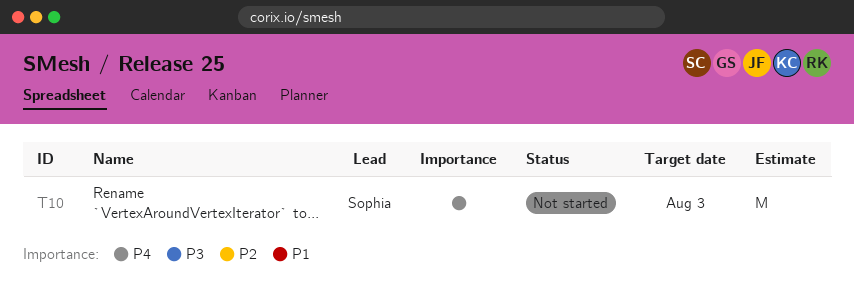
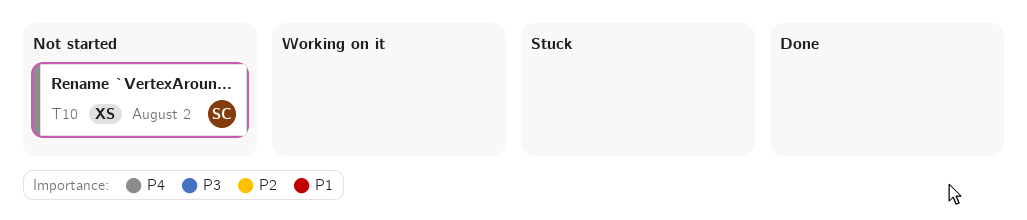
T10, estimate: M -> XS
T10, due: Aug 3 -> Aug 2

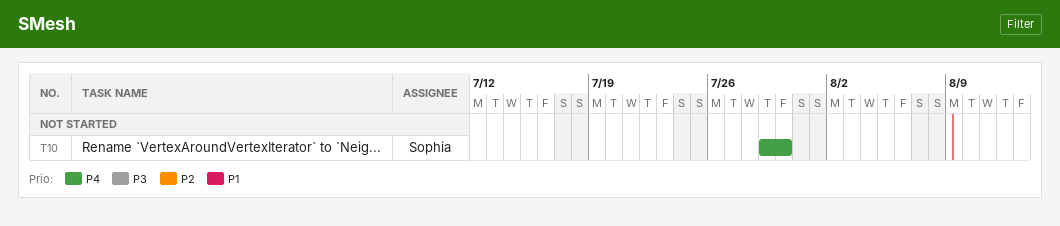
T10, due: Aug 2 -> Jul 30

